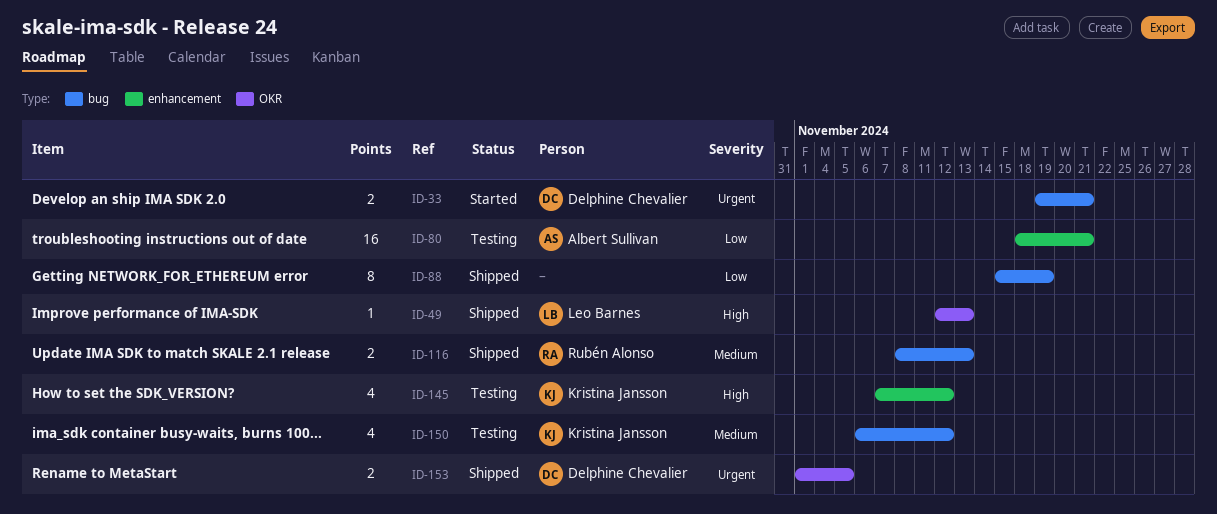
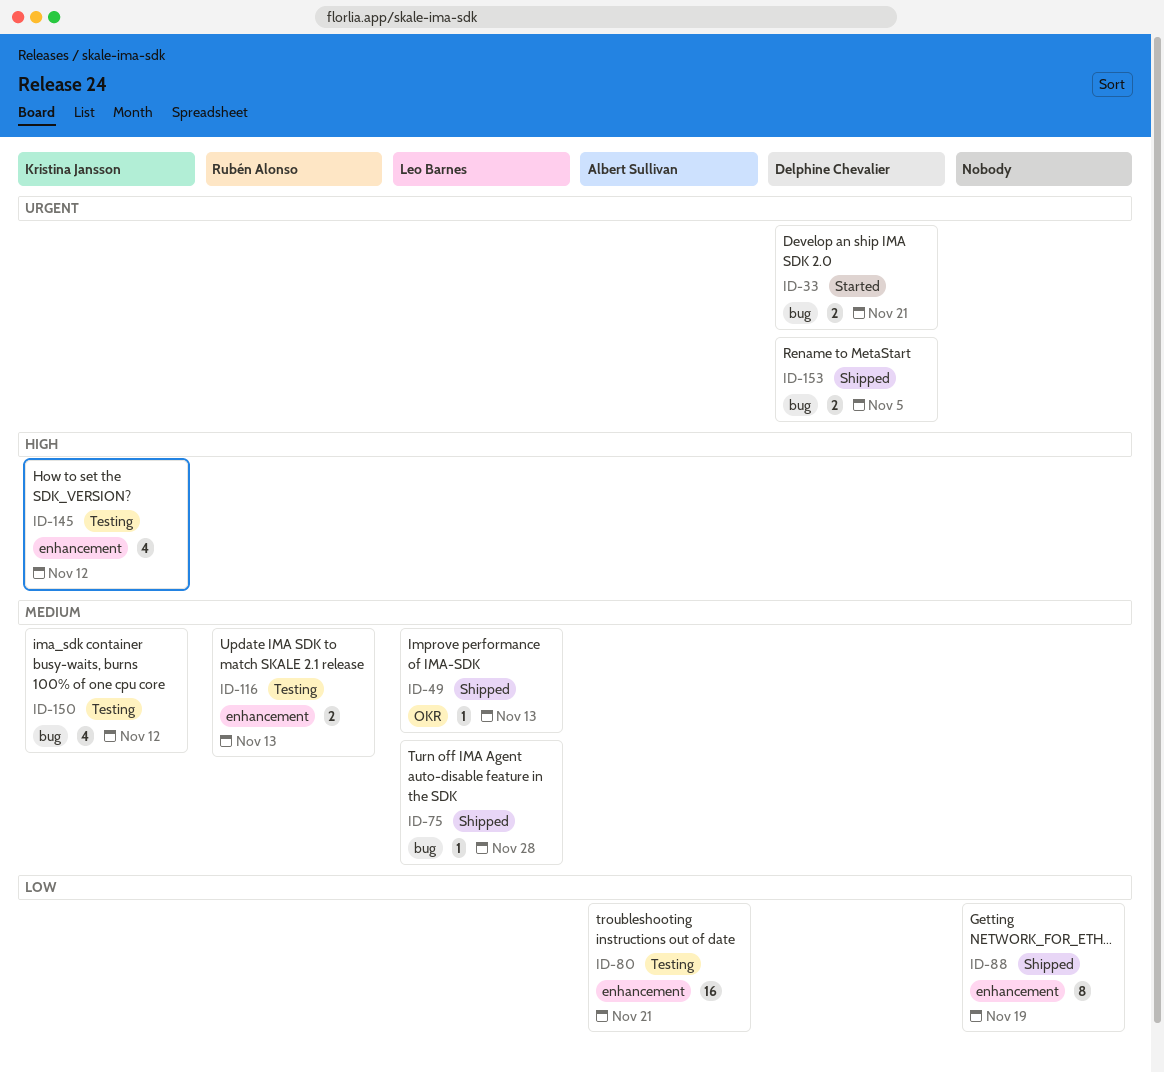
ID-49, priority: High -> Medium
ID-75: none -> present
ID-88, label: bug -> enhancement
ID-116, status: Shipped -> Testing
ID-116, label: bug -> enhancement
ID-153, label: OKR -> bug

